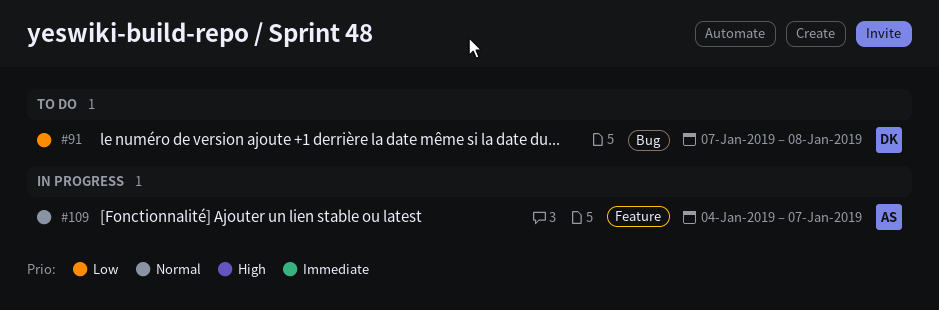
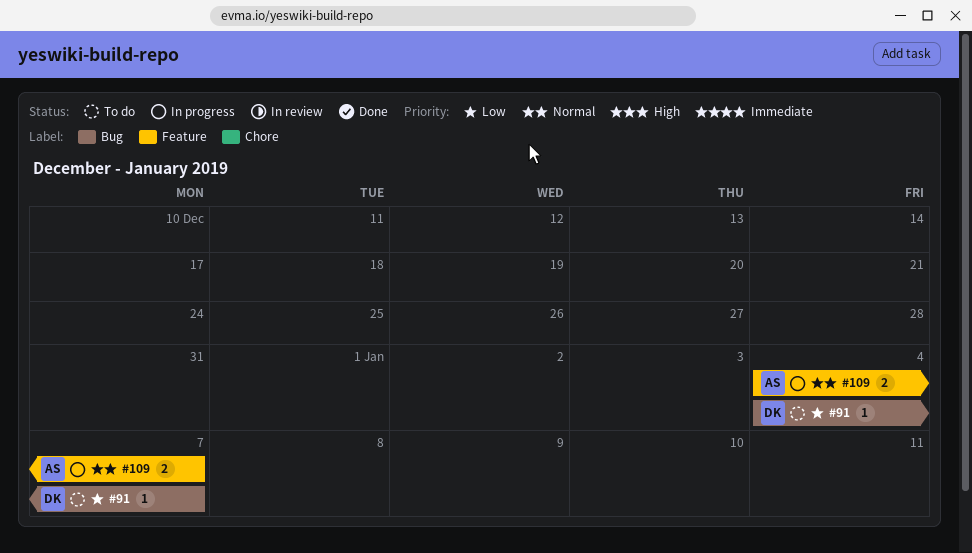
#91, start: Jan 7 -> Jan 4
#91, due: Jan 8 -> Jan 7

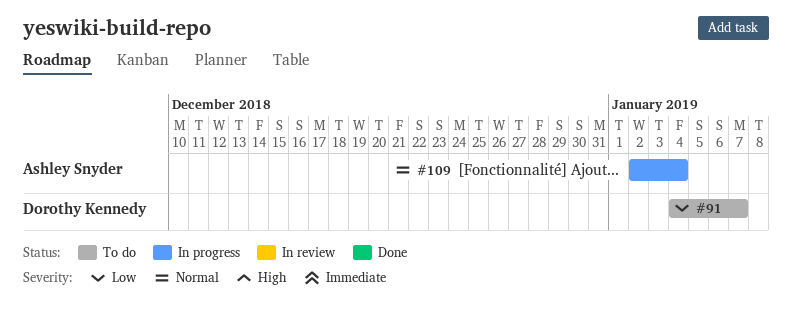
#109, start: Jan 4 -> Jan 2
#109, due: Jan 7 -> Jan 4

